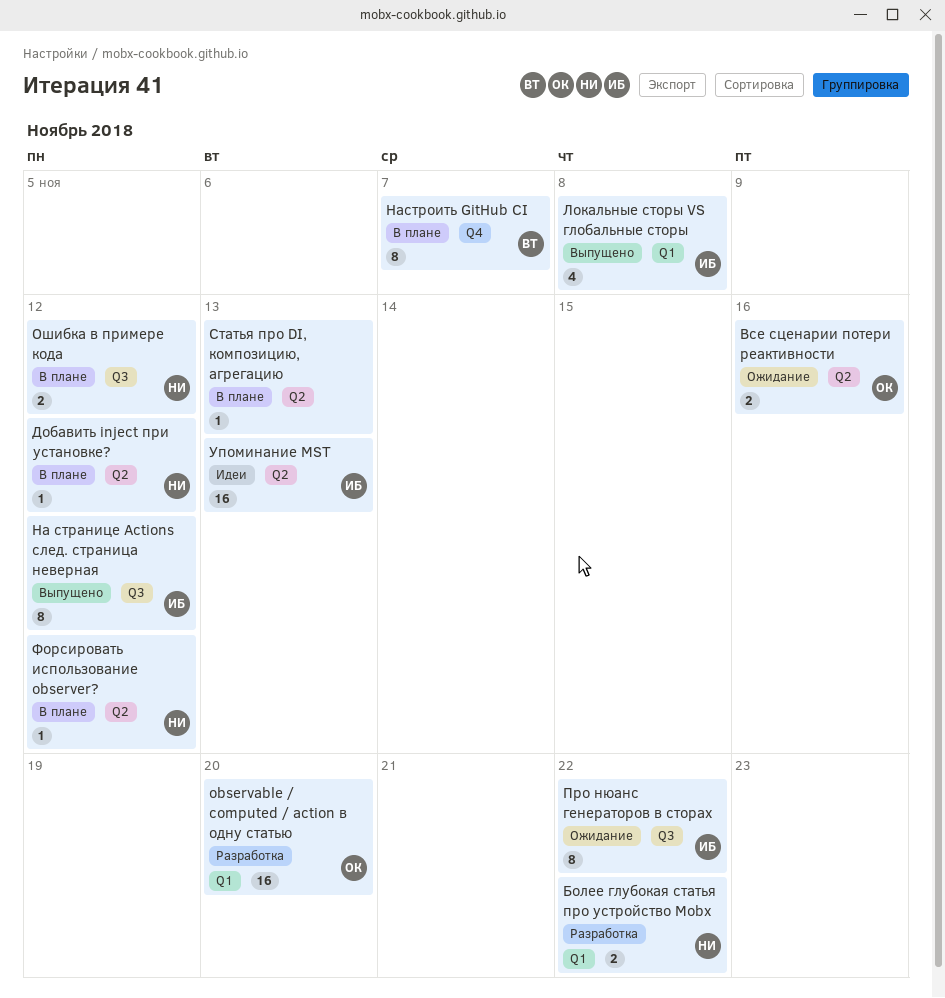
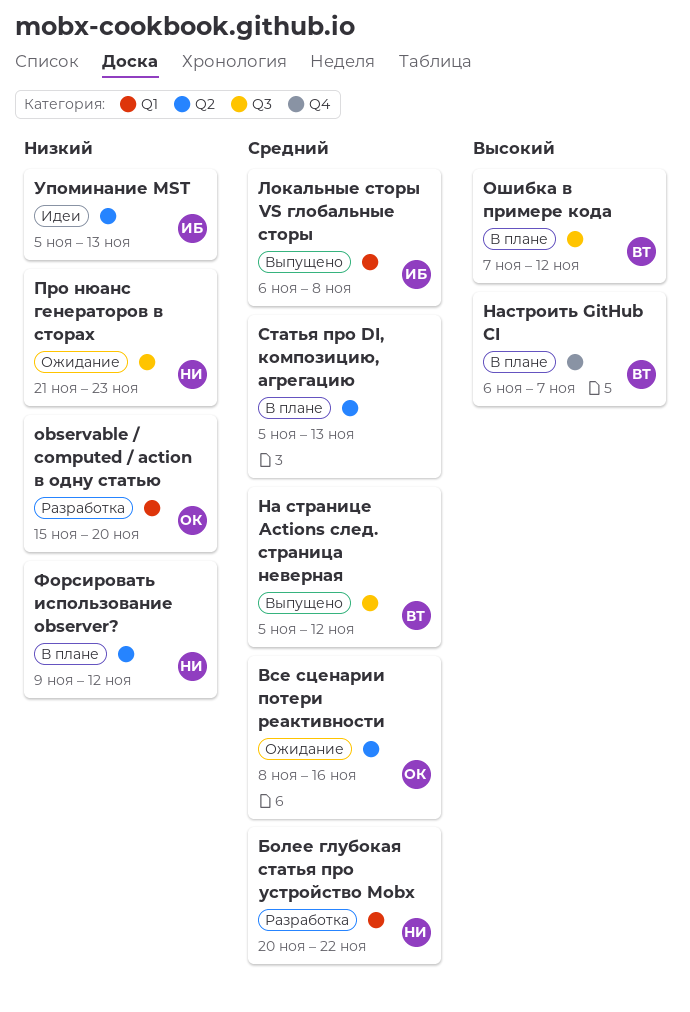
Добавить inject при установке?: present -> none
На странице Actions след. страница неверная, owner: ИБ -> ВТ
Ошибка в примере кода, owner: НИ -> ВТ
Про нюанс генераторов в сторах, owner: ИБ -> НИ
Про нюанс генераторов в сторах, due: Nov 22 -> Nov 23

